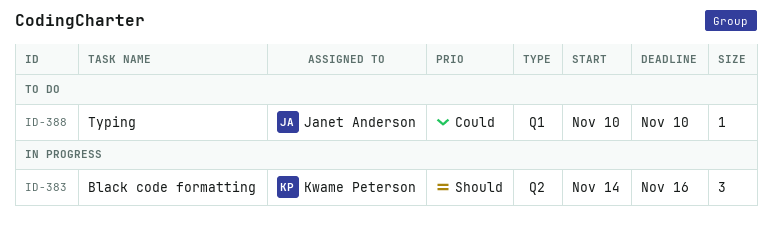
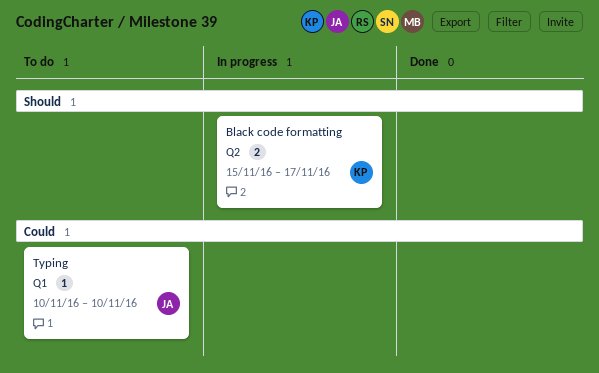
Black code formatting, estimate: 3 -> 2
Black code formatting, start: Nov 14 -> Nov 15
Black code formatting, due: Nov 16 -> Nov 17

